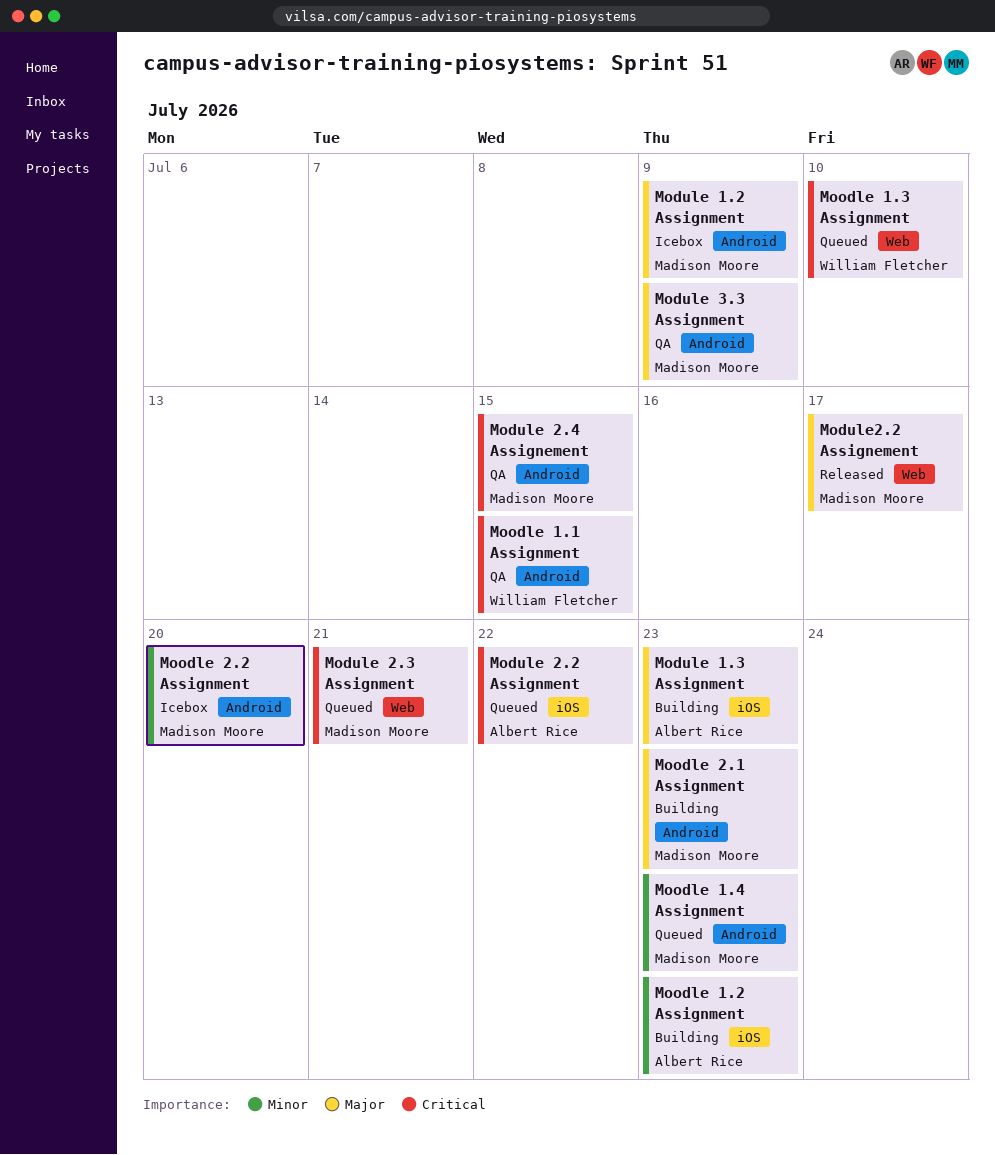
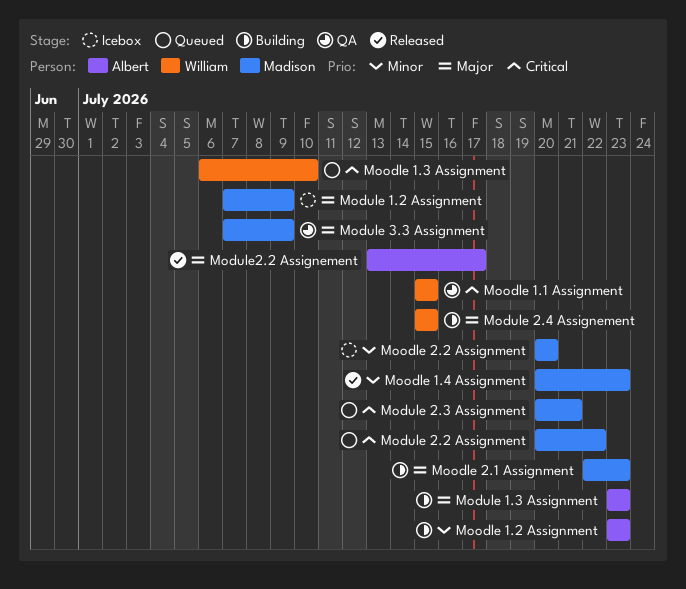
Module 2.2 Assignment, owner: Albert Rice -> Madison Moore
Module 2.4 Assignement, status: QA -> Building
Module 2.4 Assignement, owner: Madison Moore -> William Fletcher
Module 2.4 Assignement, priority: Critical -> Major
Module2.2 Assignement, owner: Madison Moore -> Albert Rice
Moodle 1.4 Assignment, status: Queued -> Released

